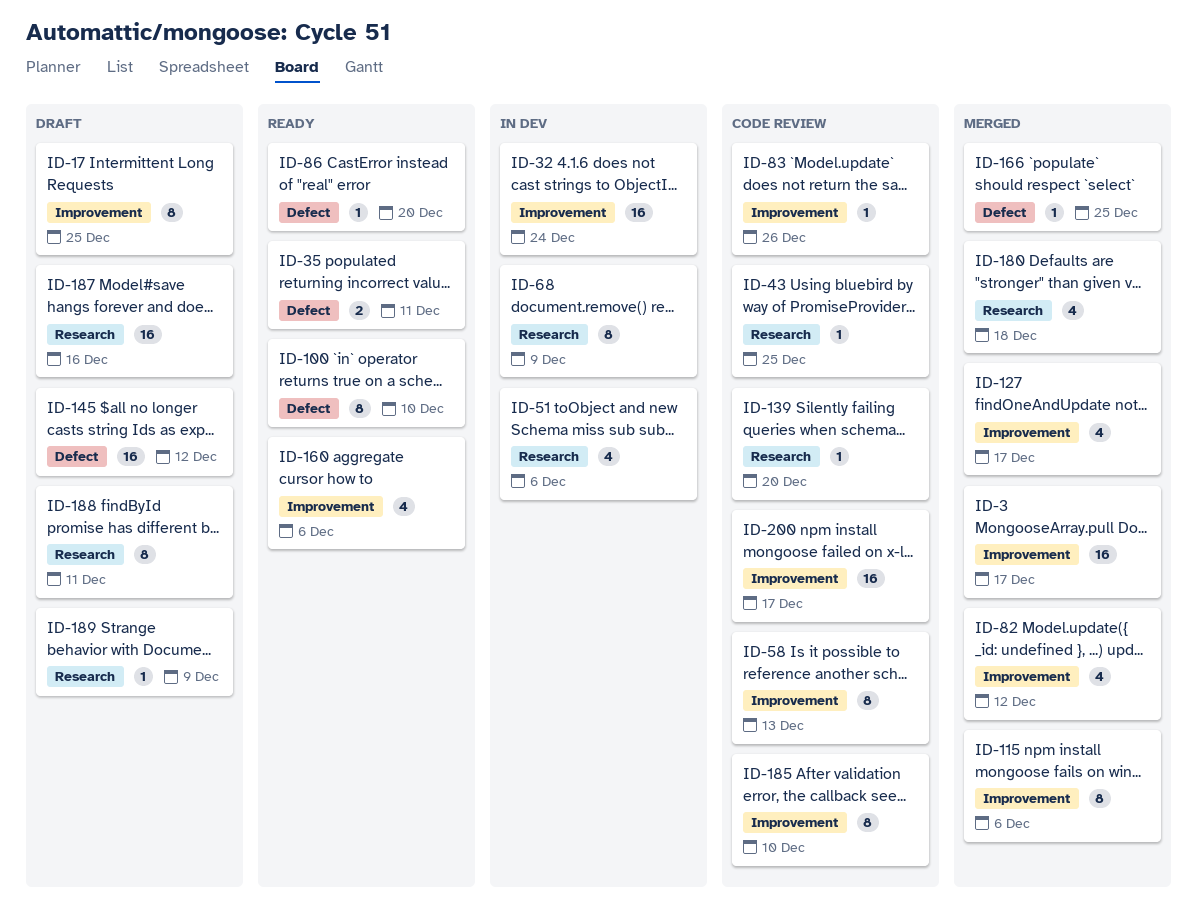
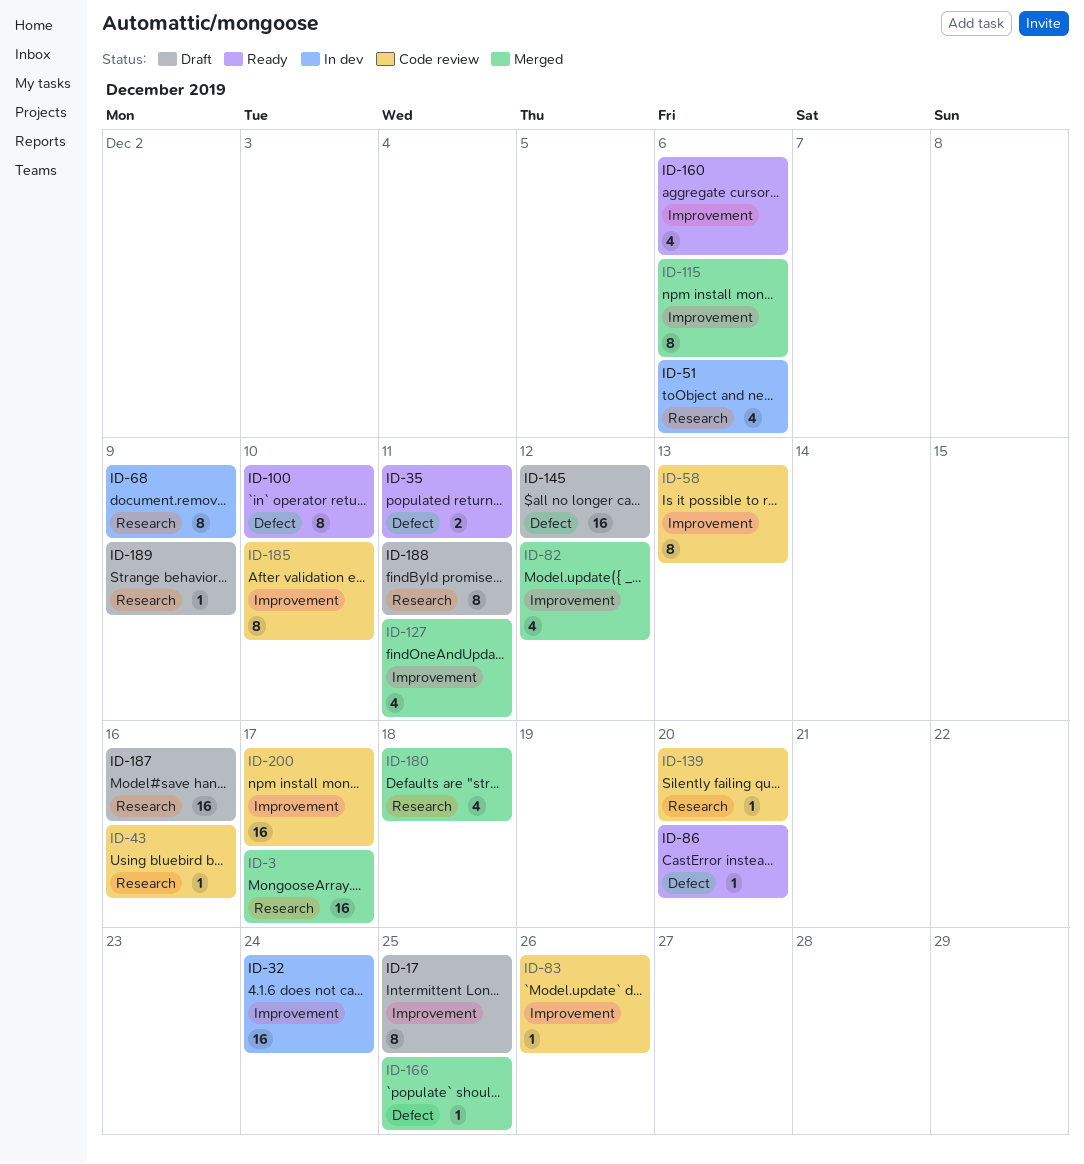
ID-3, label: Improvement -> Research
ID-43, due: Dec 25 -> Dec 16
ID-127, due: Dec 17 -> Dec 11

